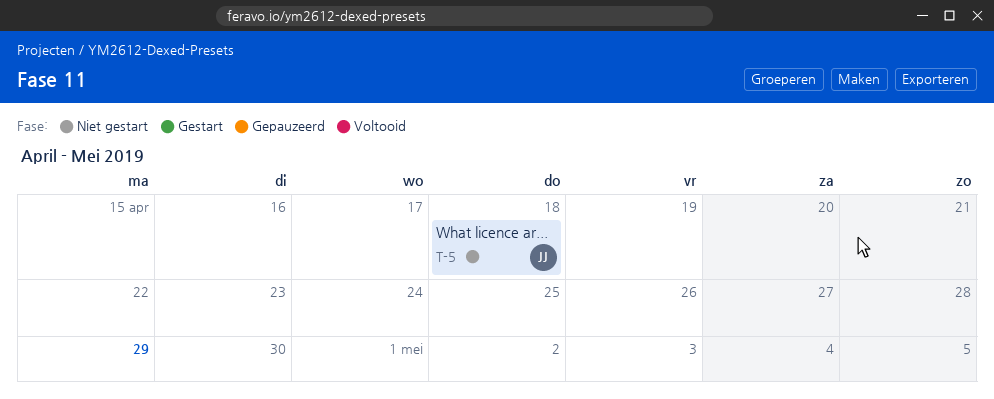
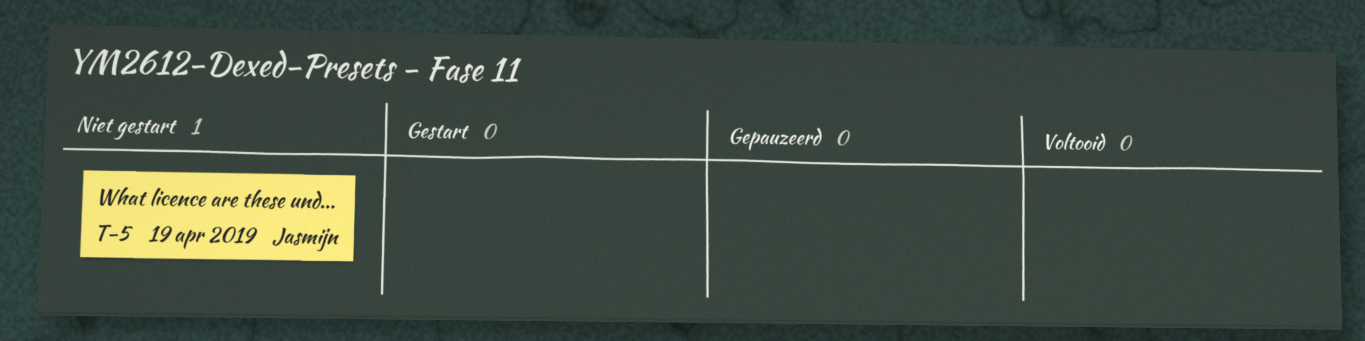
T-5, due: Apr 18 -> Apr 19

